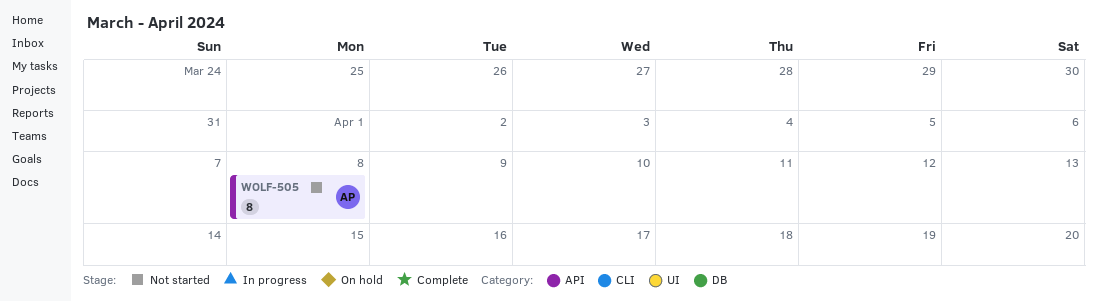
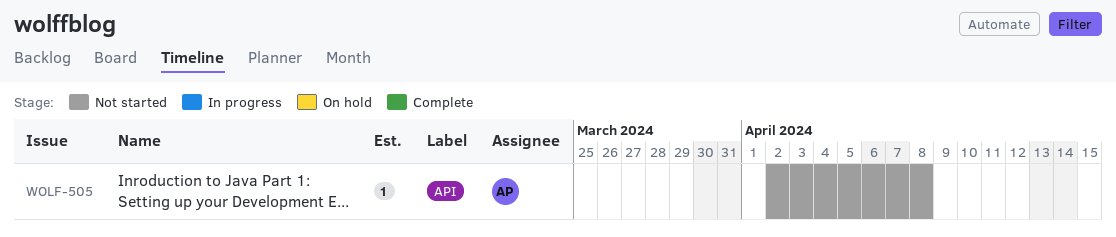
WOLF-505, estimate: 8 -> 1

